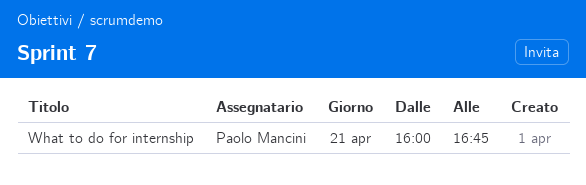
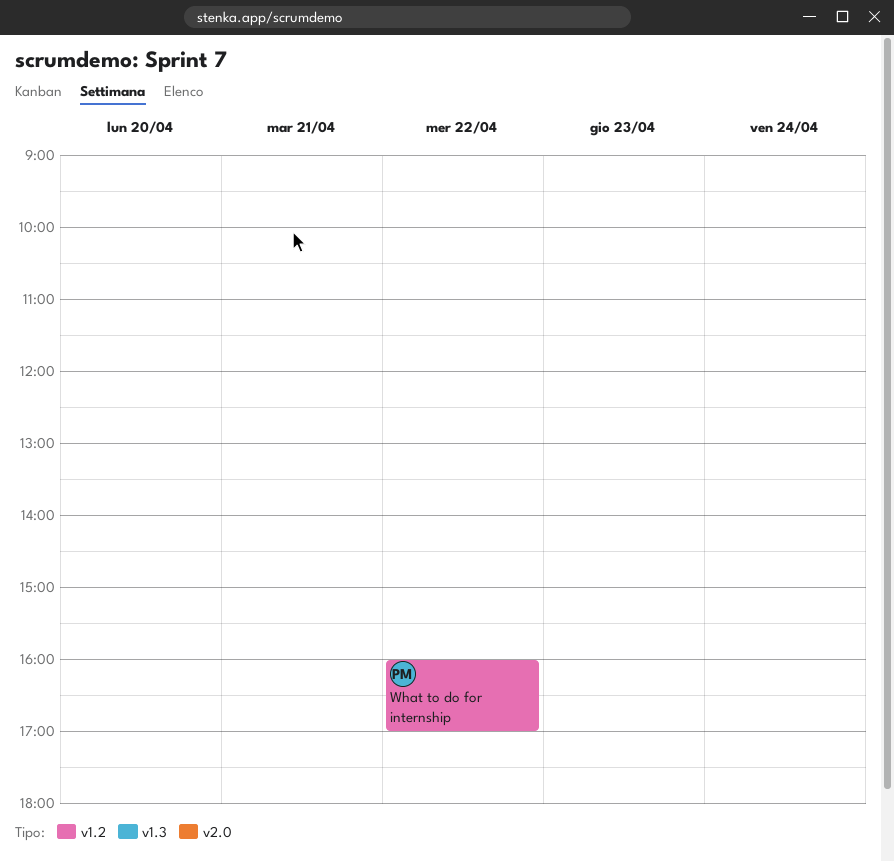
What to do for internship, day: Apr 21 -> Apr 22
What to do for internship, ends: 16:45 -> 17:00

